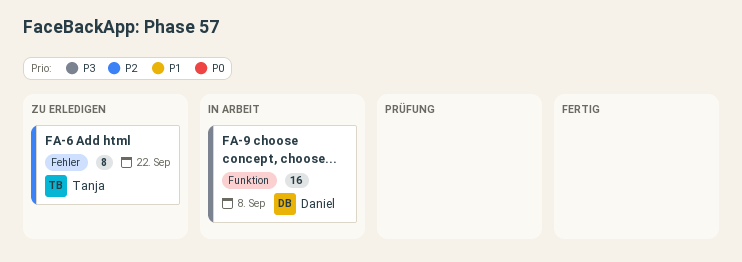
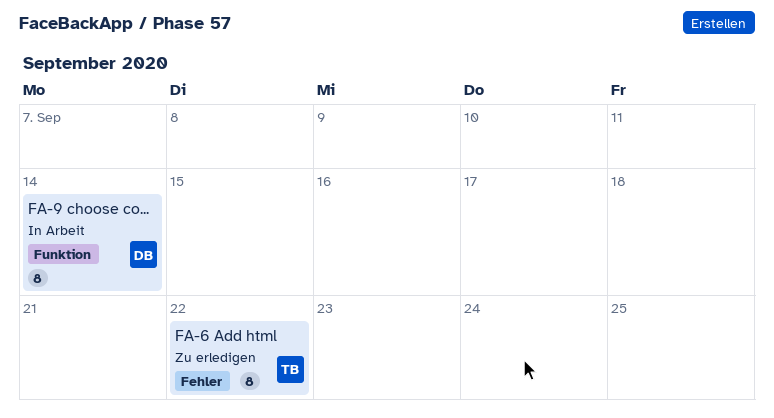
FA-9, estimate: 16 -> 8
FA-9, due: Sep 8 -> Sep 14

